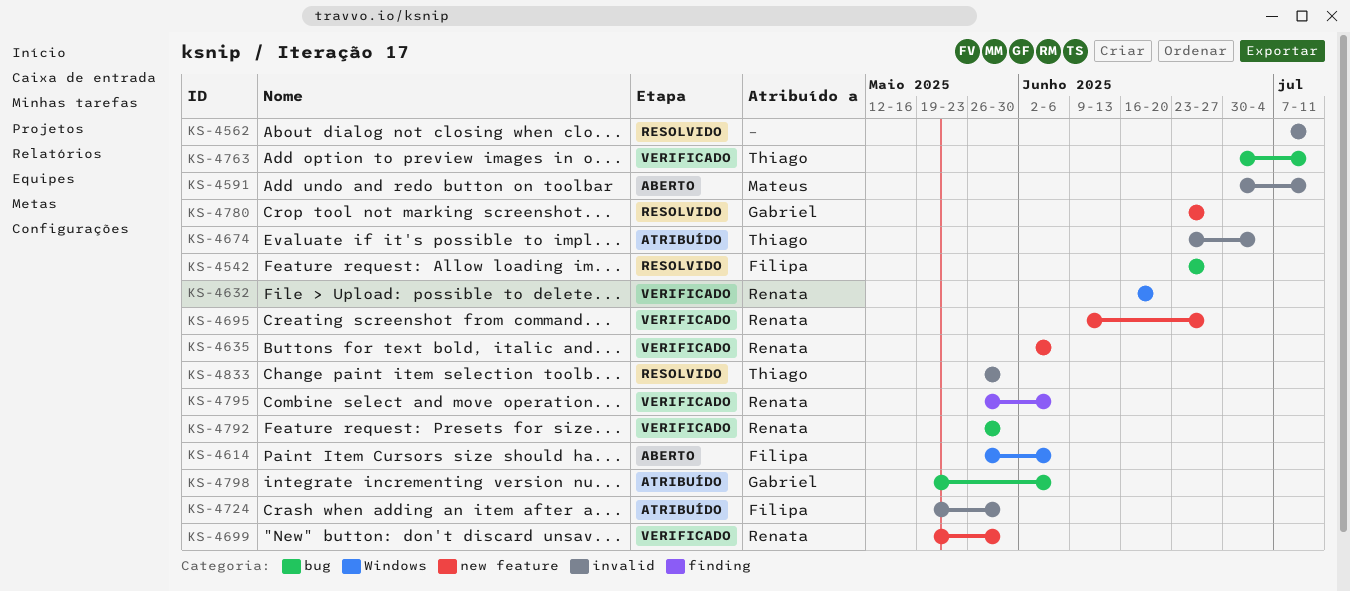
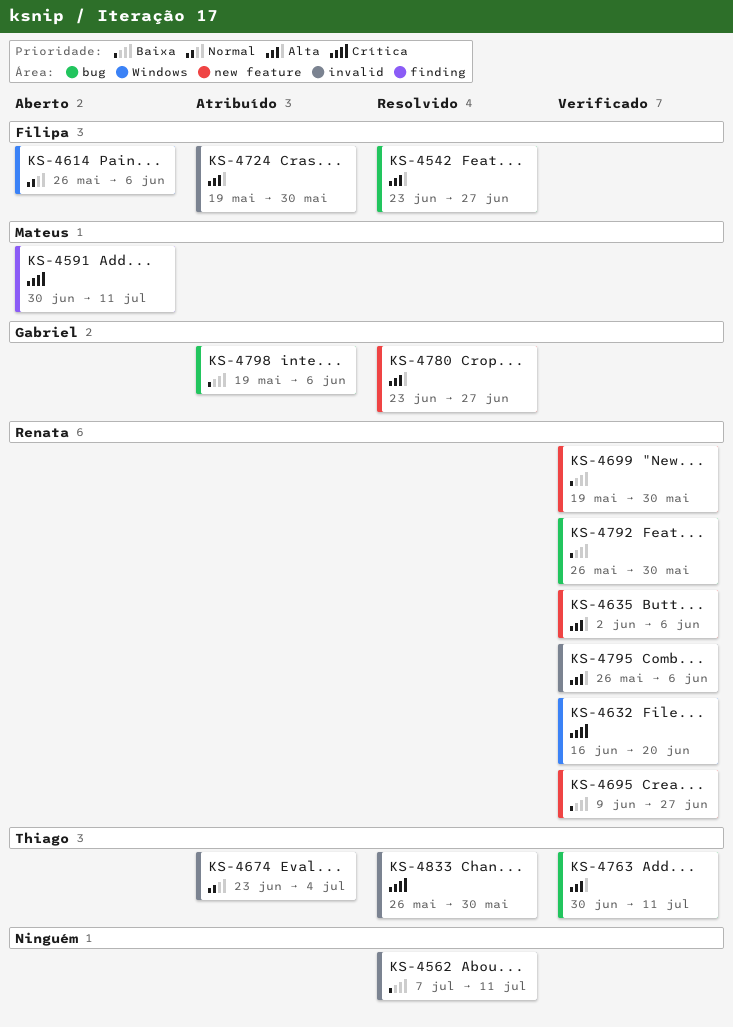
KS-4591, label: invalid -> finding
KS-4795, label: finding -> invalid

